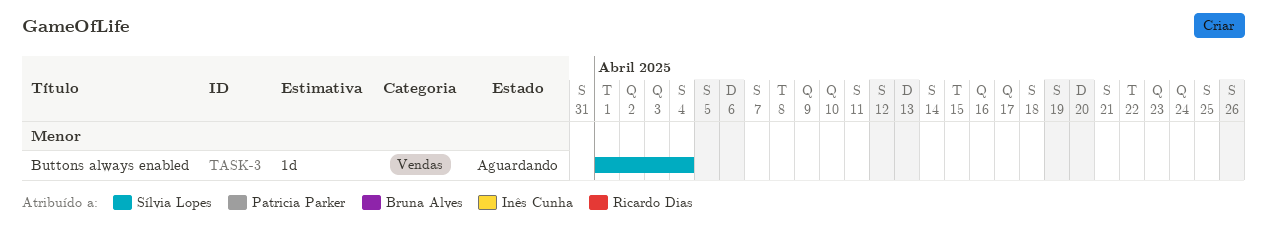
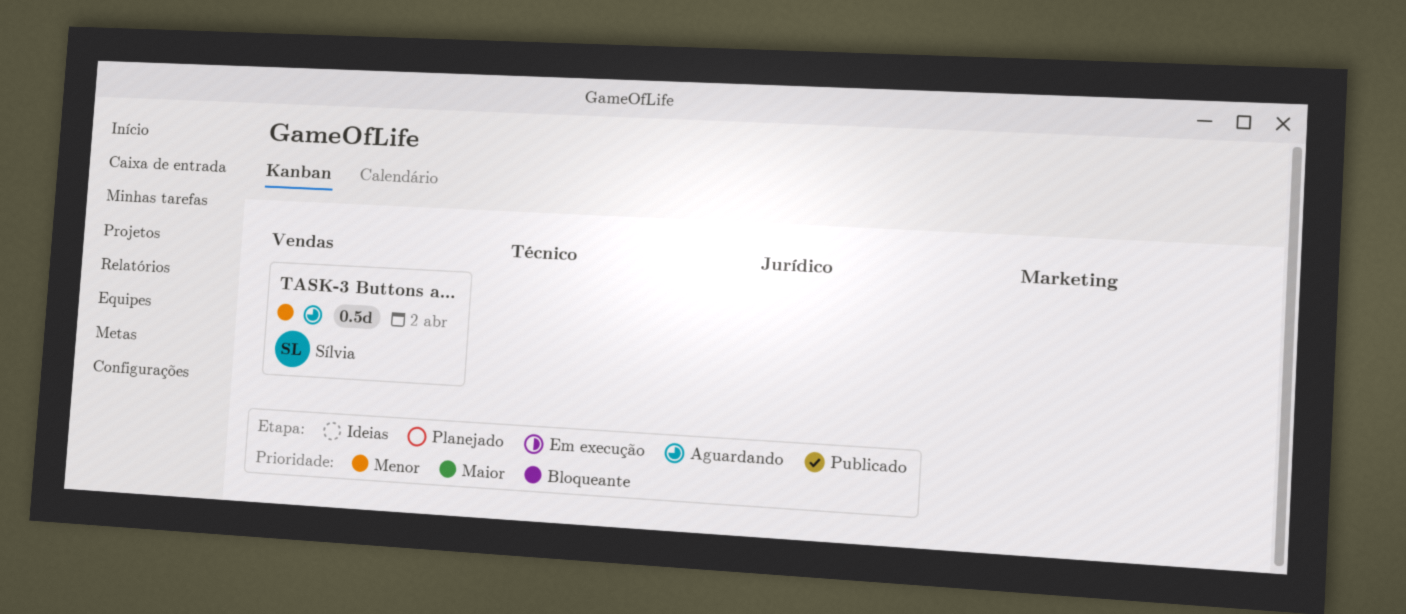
TASK-3, estimate: 1d -> 0.5d
TASK-3, due: Apr 4 -> Apr 2

